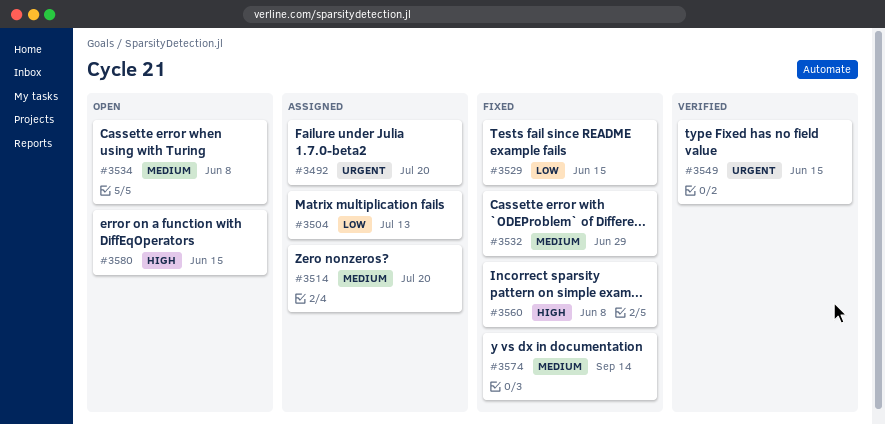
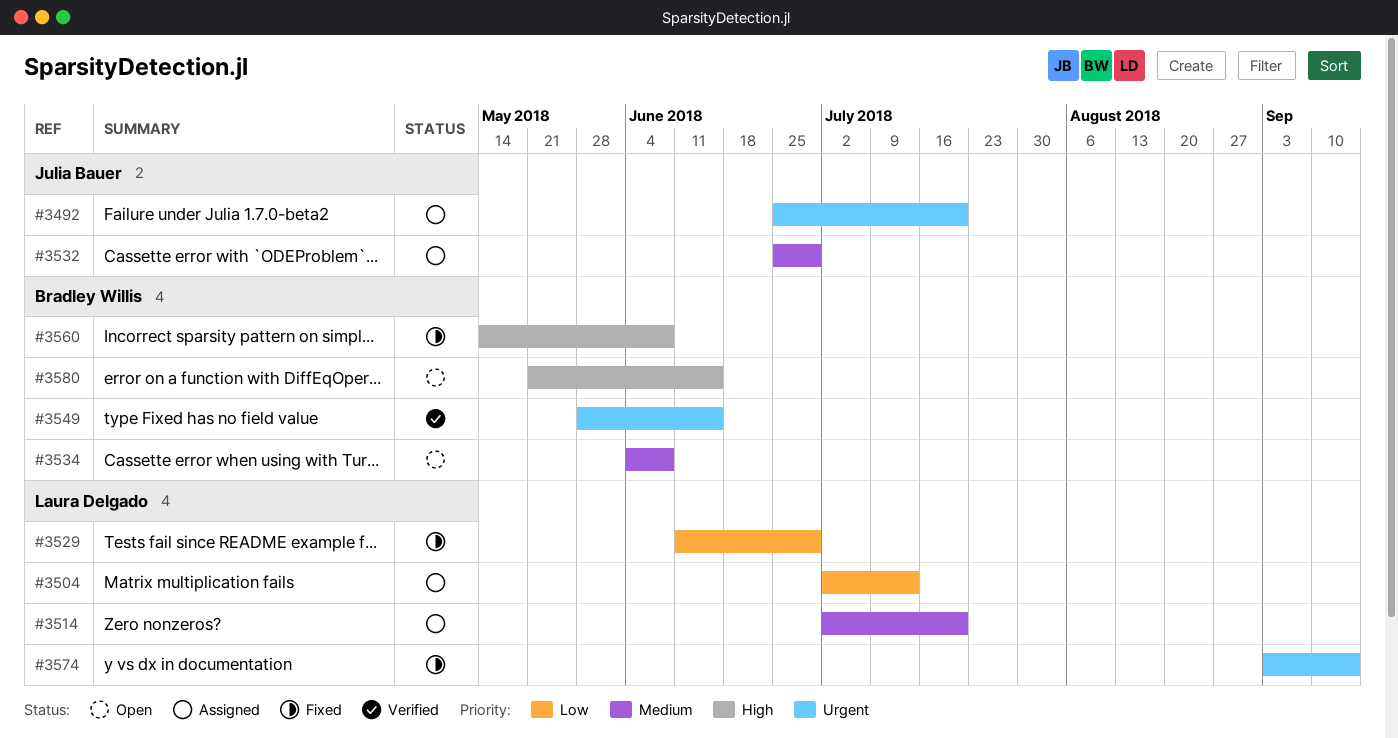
#3529, due: Jun 15 -> Jun 29
#3532, status: Fixed -> Assigned
#3574, priority: Medium -> Urgent

